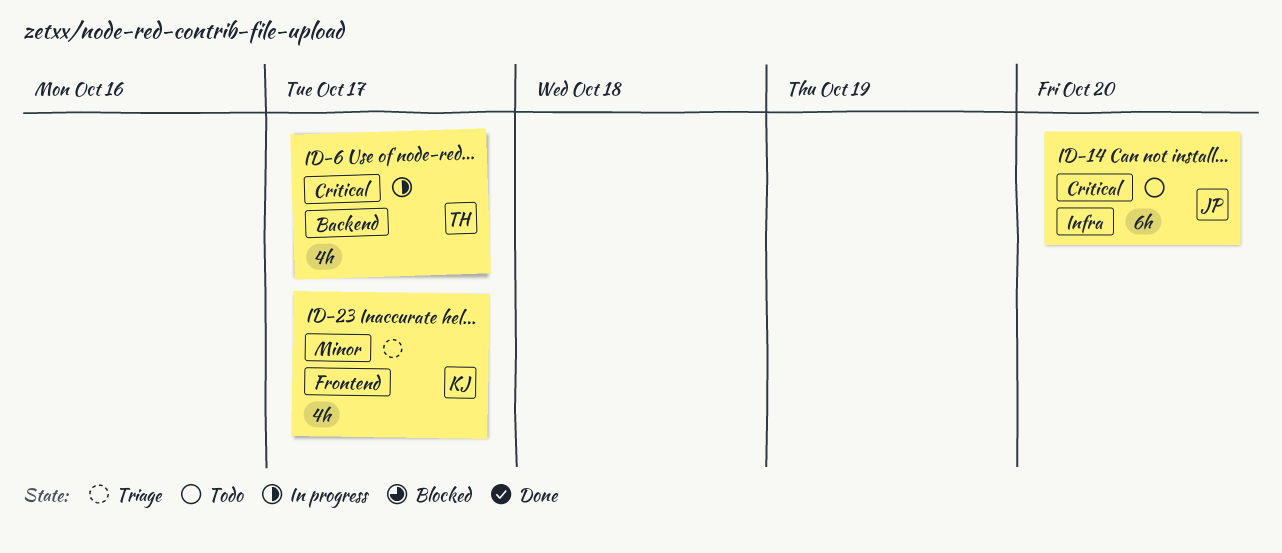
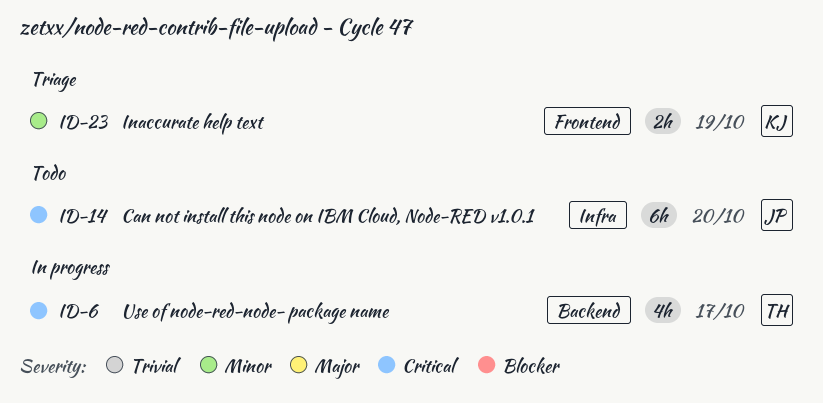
ID-23, estimate: 4h -> 2h
ID-23, due: Oct 17 -> Oct 19

